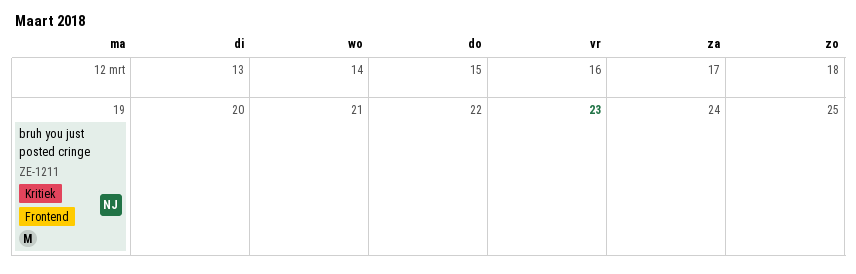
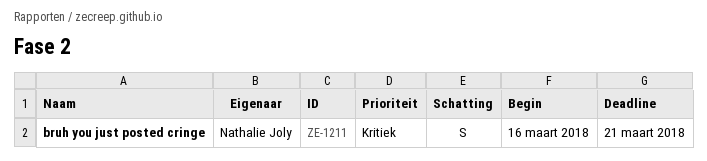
ZE-1211, estimate: M -> S
ZE-1211, due: Mar 19 -> Mar 21

